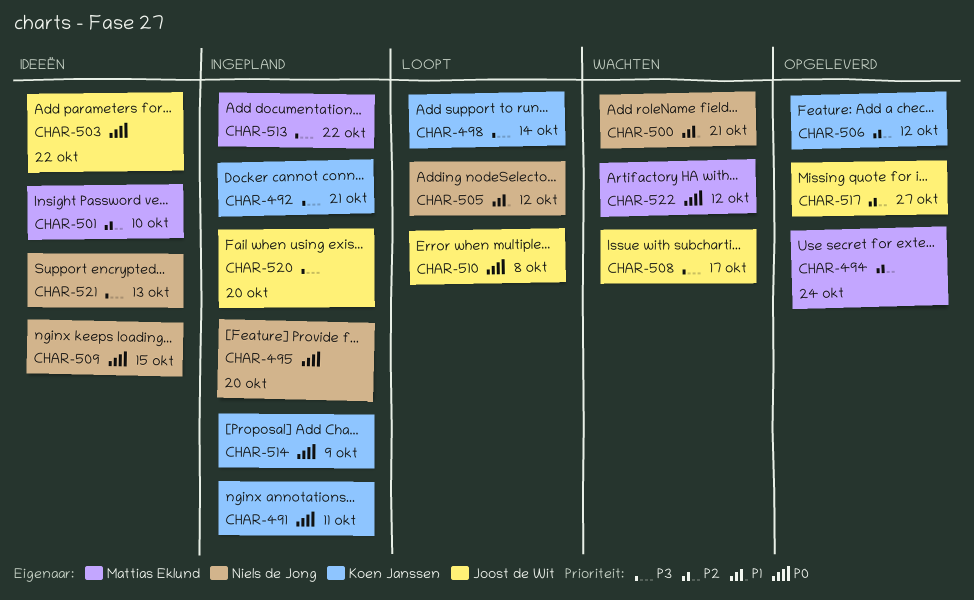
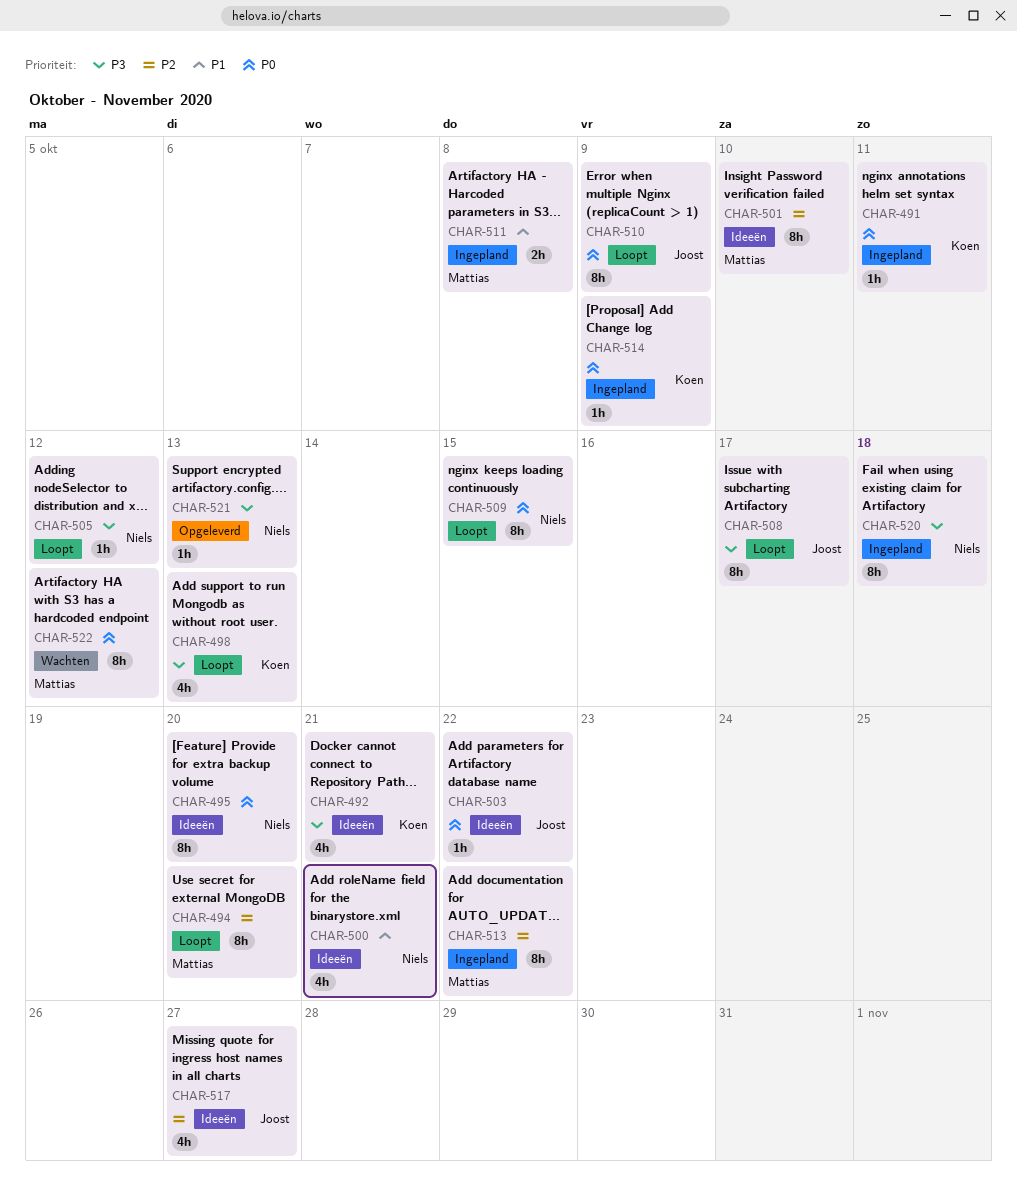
CHAR-492, status: Ingepland -> Ideeën
CHAR-494, status: Opgeleverd -> Loopt
CHAR-494, due: Oct 24 -> Oct 20
CHAR-495, status: Ingepland -> Ideeën
CHAR-498, due: Oct 14 -> Oct 13
CHAR-500, status: Wachten -> Ideeën
CHAR-505, priority: P1 -> P3
CHAR-506: present -> none
CHAR-508, status: Wachten -> Loopt
CHAR-509, status: Ideeën -> Loopt
CHAR-510, due: Oct 8 -> Oct 9
CHAR-511: none -> present
CHAR-513, priority: P3 -> P2
CHAR-517, status: Opgeleverd -> Ideeën
CHAR-520, owner: Joost de Wit -> Niels de Jong
CHAR-520, due: Oct 20 -> Oct 18
CHAR-521, status: Ideeën -> Opgeleverd

